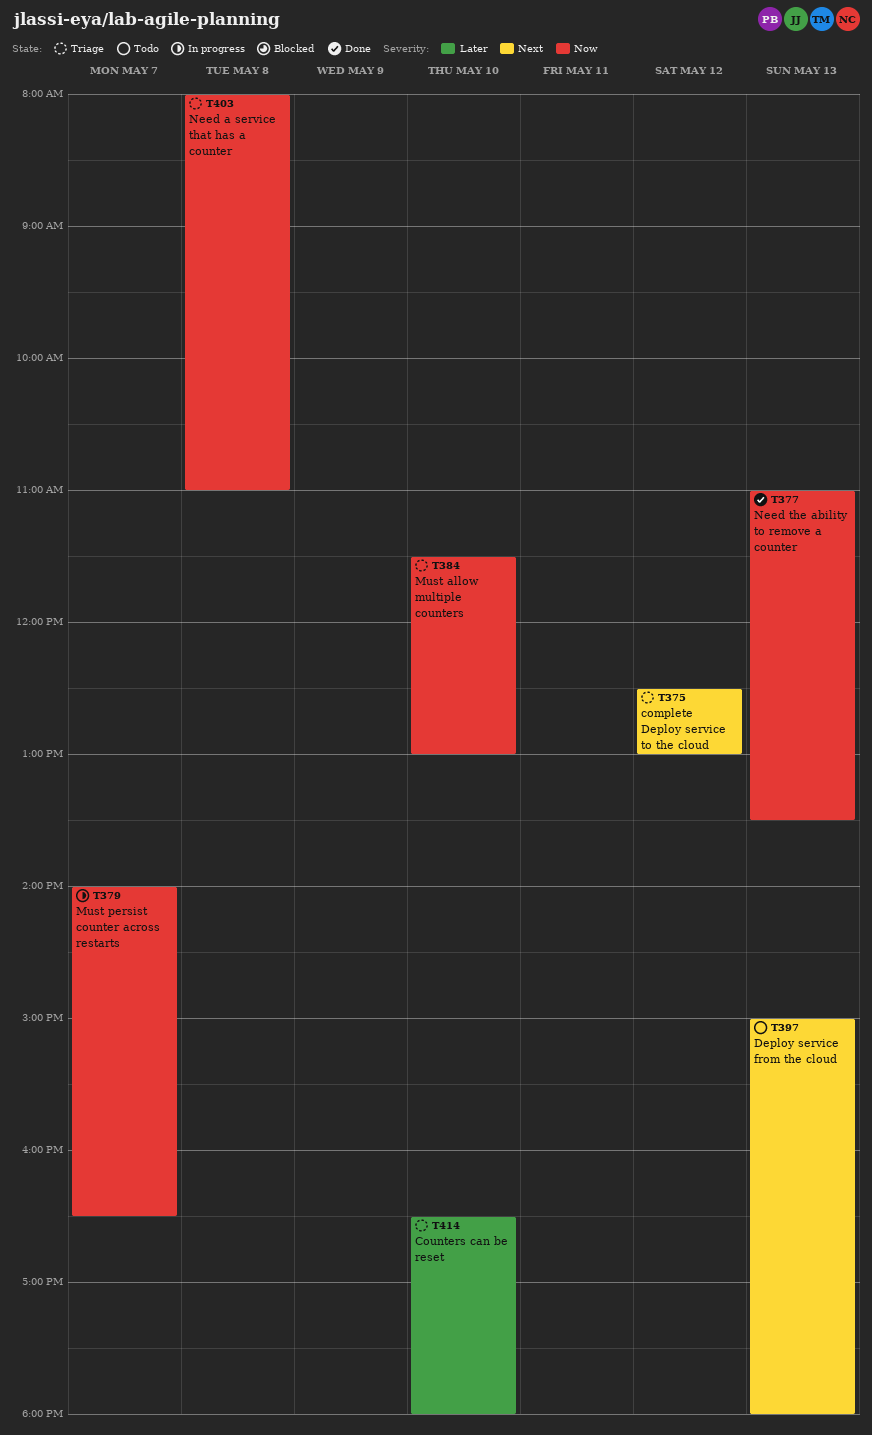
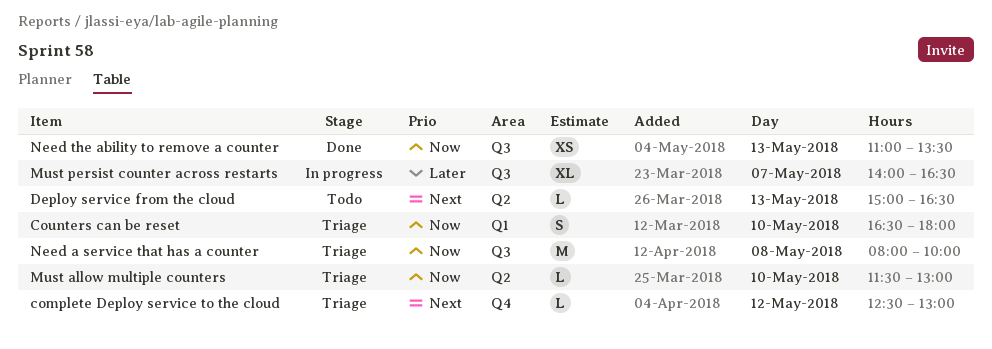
Counters can be reset, priority: Later -> Now
Deploy service from the cloud, ends: 18:00 -> 16:30
Must persist counter across restarts, priority: Now -> Later
Need a service that has a counter, ends: 11:00 -> 10:00

